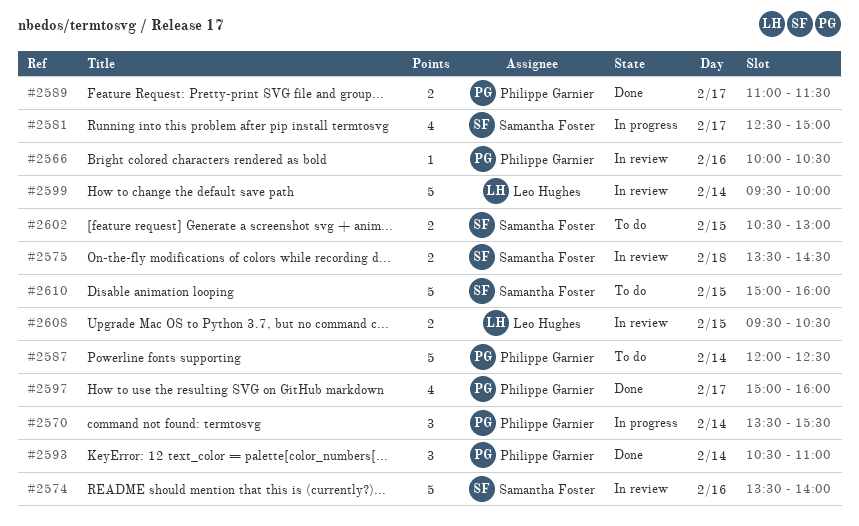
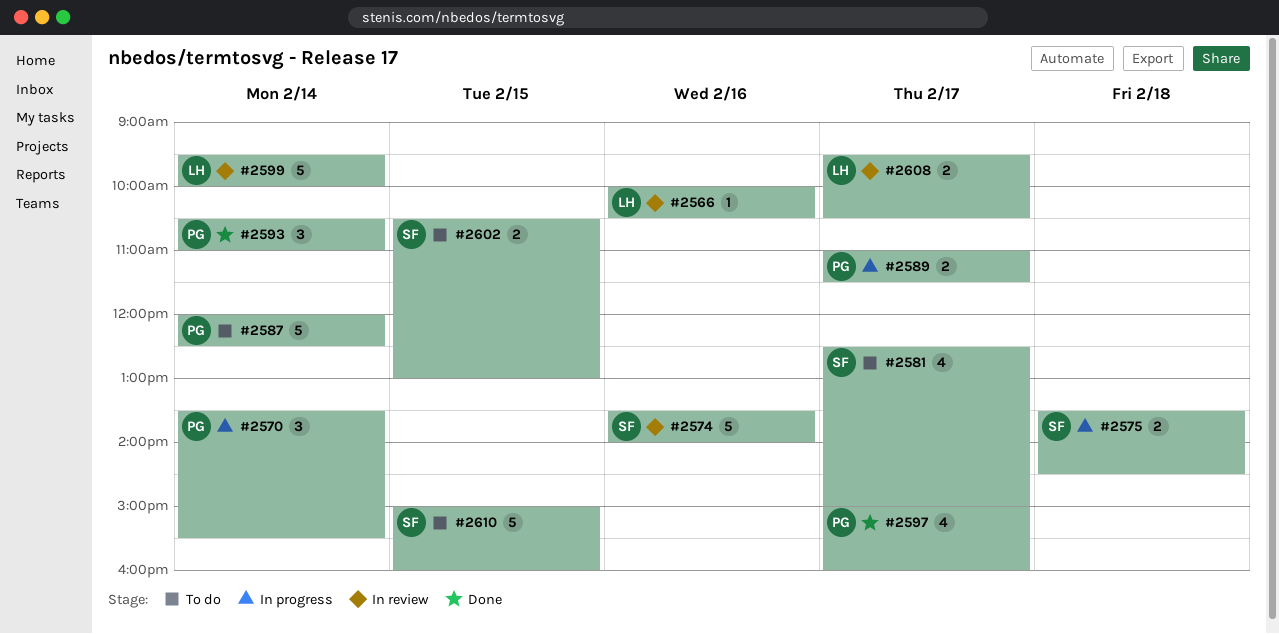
#2566, owner: Philippe Garnier -> Leo Hughes
#2575, status: In review -> In progress
#2581, status: In progress -> To do
#2589, status: Done -> In progress
#2608, day: Feb 15 -> Feb 17

